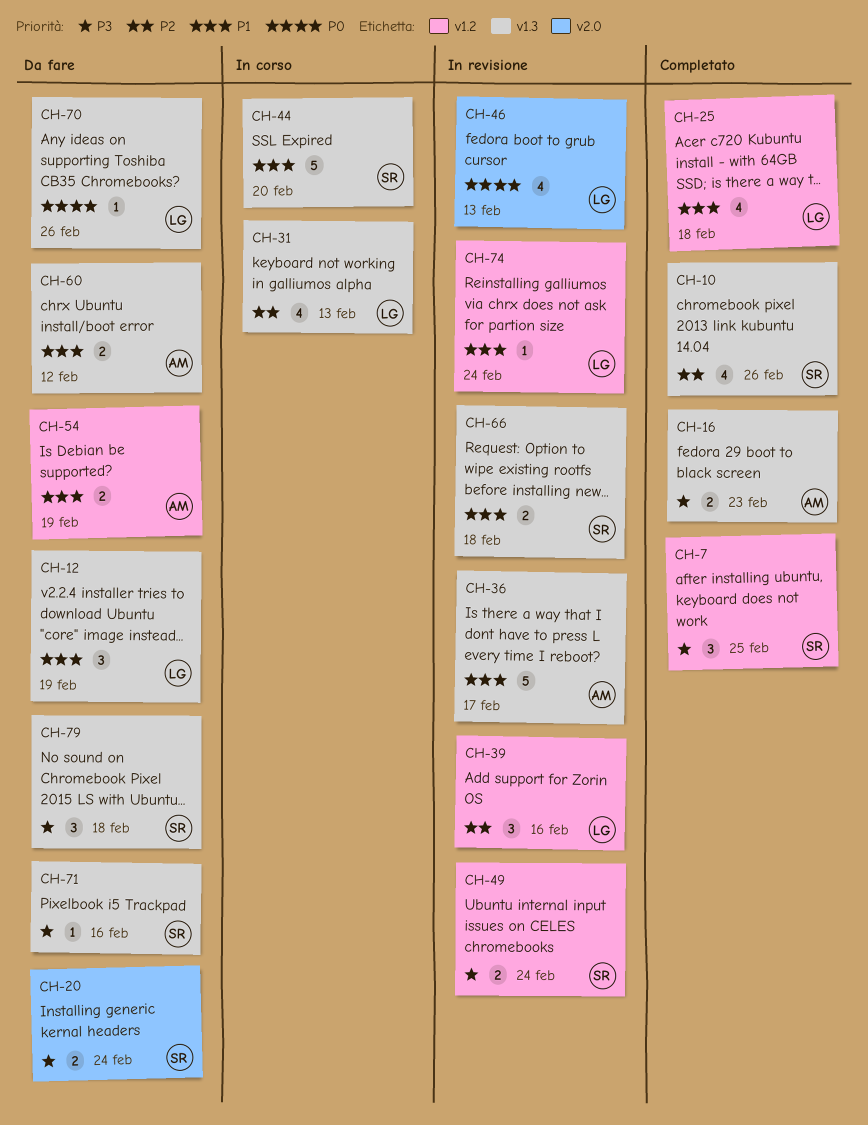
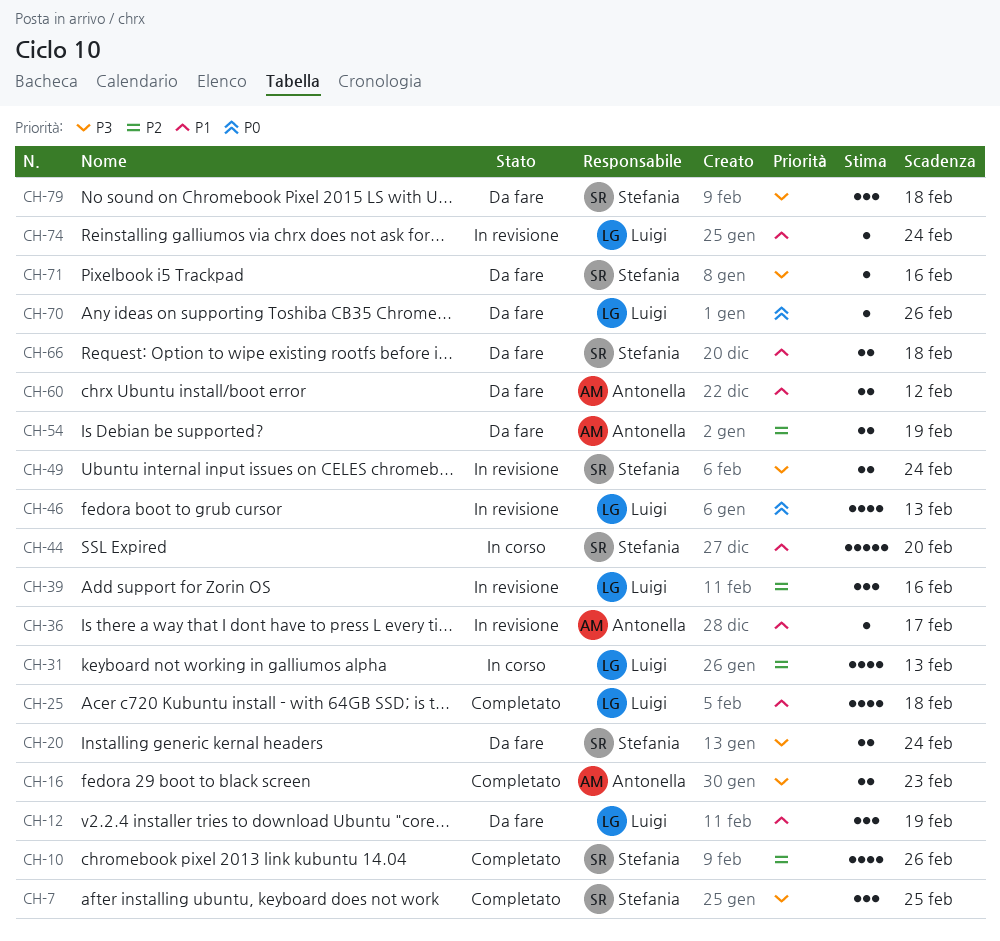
CH-36, estimate: 5 -> 1
CH-54, priority: P1 -> P2
CH-66, status: In revisione -> Da fare

